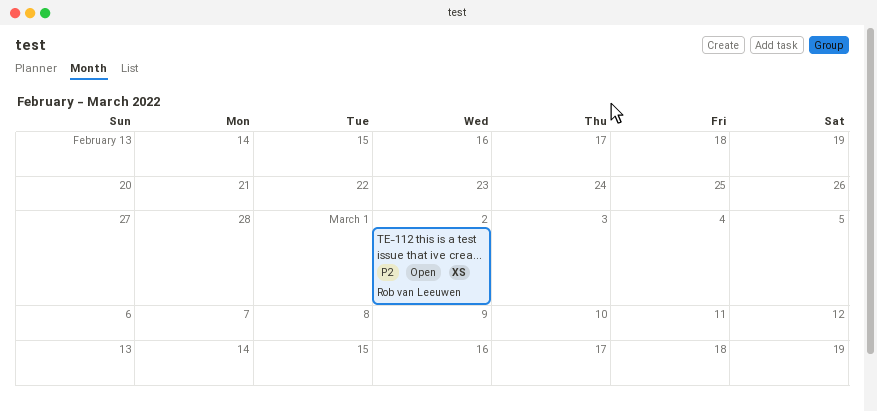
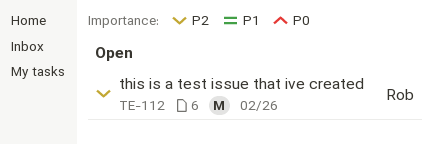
TE-112, estimate: XS -> M
TE-112, due: Mar 2 -> Feb 26

